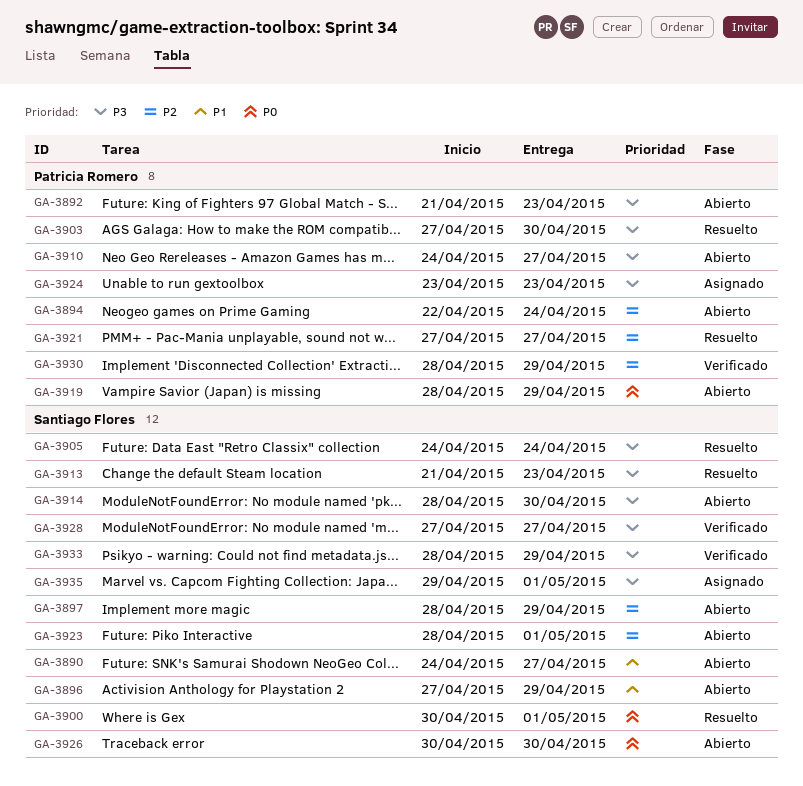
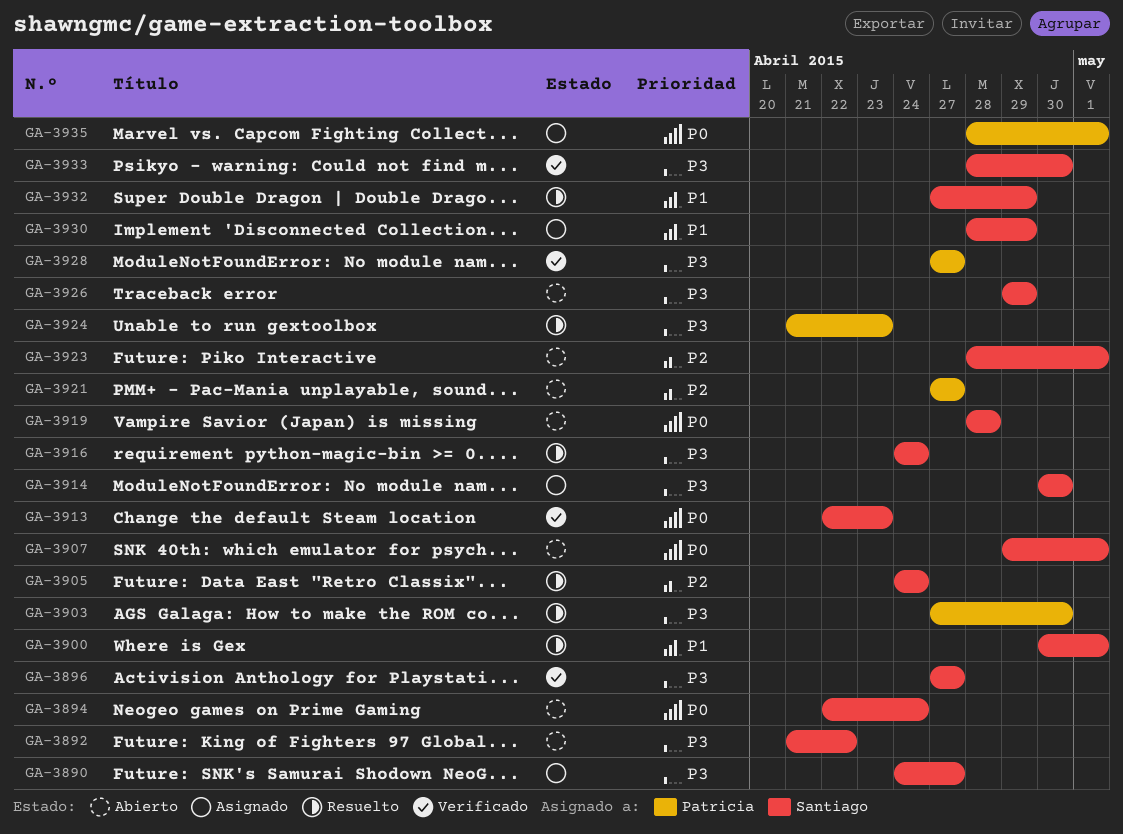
GA-3890, status: Abierto -> Asignado
GA-3890, priority: P1 -> P3
GA-3892, owner: Patricia Romero -> Santiago Flores
GA-3892, due: Apr 23 -> Apr 22
GA-3894, owner: Patricia Romero -> Santiago Flores
GA-3894, priority: P2 -> P0
GA-3896, status: Abierto -> Verificado
GA-3896, priority: P1 -> P3
GA-3896, due: Apr 29 -> Apr 27
GA-3897: present -> none
GA-3900, priority: P0 -> P1
GA-3905, priority: P3 -> P2
GA-3907: none -> present
GA-3910: present -> none
GA-3913, status: Resuelto -> Verificado
GA-3913, priority: P3 -> P0
GA-3913, start: Apr 21 -> Apr 22
GA-3914, status: Abierto -> Asignado
GA-3914, start: Apr 28 -> Apr 30
GA-3916: none -> present
GA-3919, owner: Patricia Romero -> Santiago Flores
GA-3919, due: Apr 29 -> Apr 28
GA-3921, status: Resuelto -> Abierto
GA-3924, status: Asignado -> Resuelto
GA-3924, start: Apr 23 -> Apr 21
GA-3926, priority: P0 -> P3
GA-3926, start: Apr 30 -> Apr 29
GA-3926, due: Apr 30 -> Apr 29
GA-3928, owner: Santiago Flores -> Patricia Romero
GA-3930, status: Verificado -> Asignado
GA-3930, owner: Patricia Romero -> Santiago Flores
GA-3930, priority: P2 -> P1
GA-3932: none -> present
GA-3933, due: Apr 29 -> Apr 30
GA-3935, owner: Santiago Flores -> Patricia Romero
GA-3935, priority: P3 -> P0
GA-3935, start: Apr 29 -> Apr 28

